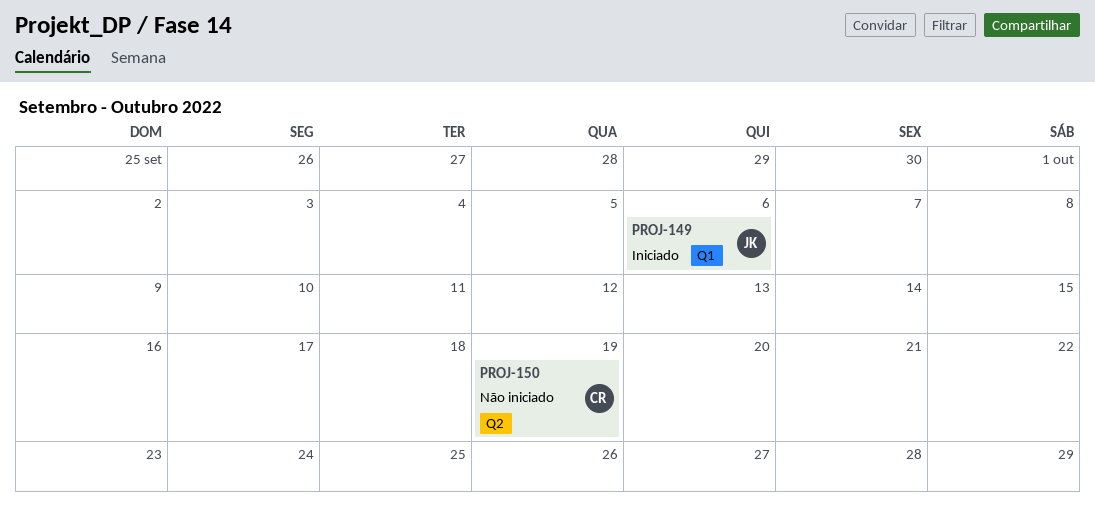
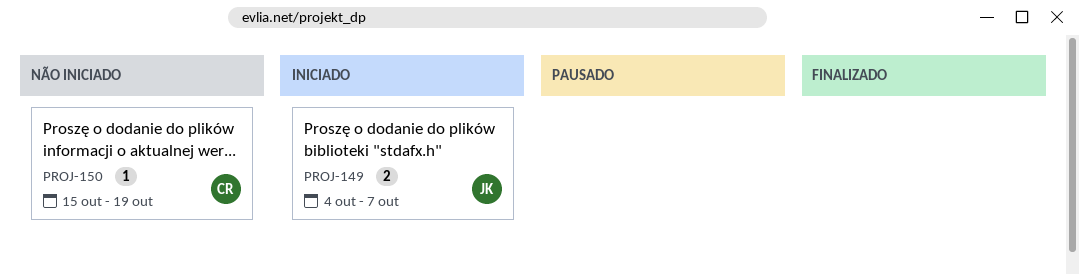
PROJ-149, due: Oct 6 -> Oct 7

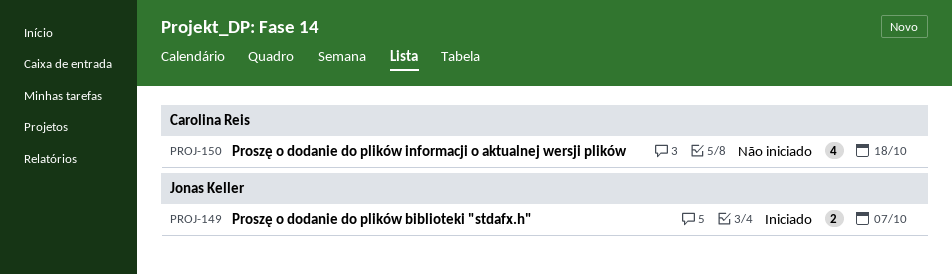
PROJ-150, estimate: 1 -> 4
PROJ-150, due: Oct 19 -> Oct 18

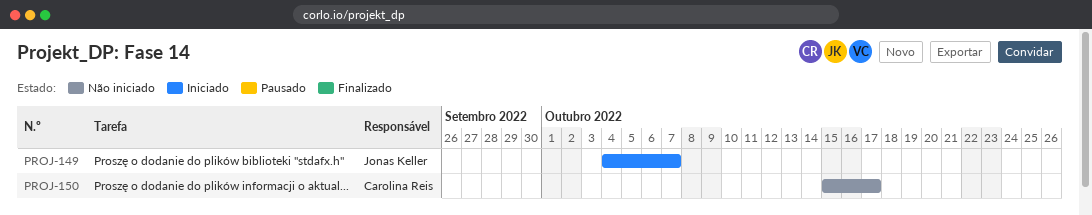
PROJ-150, due: Oct 18 -> Oct 17

